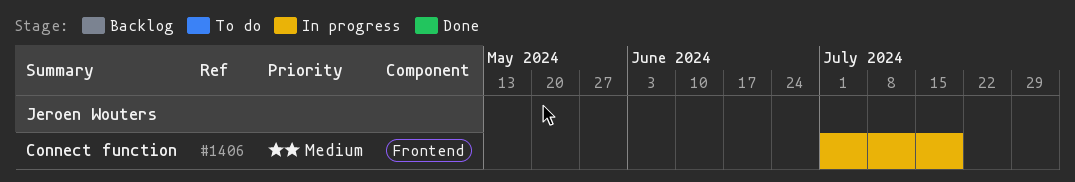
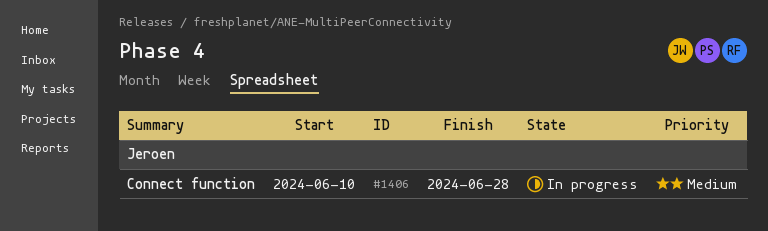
#1406, start: Jul 1 -> Jun 10
#1406, due: Jul 19 -> Jun 28

